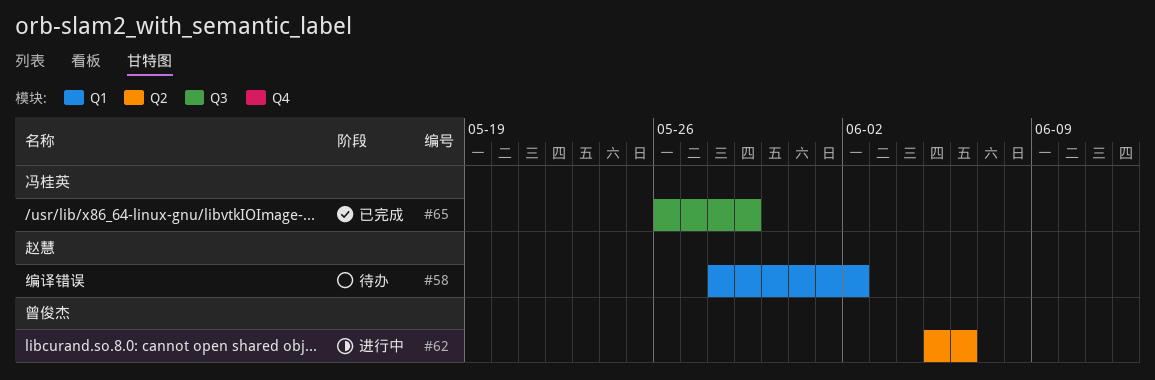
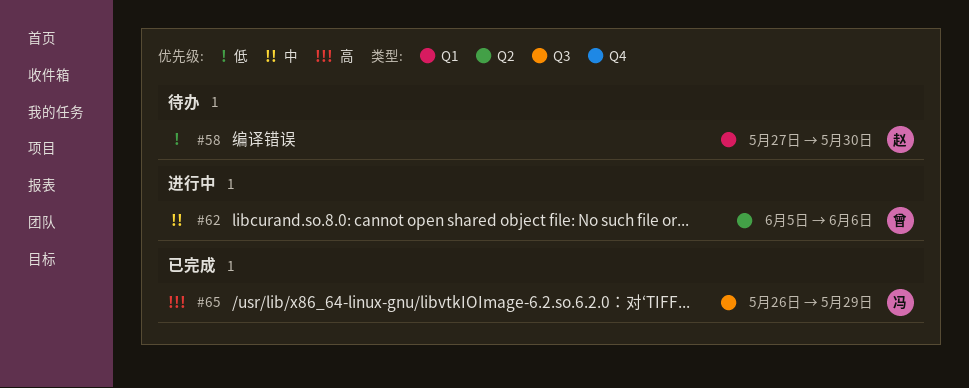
#58, start: May 28 -> May 27
#58, due: Jun 2 -> May 30

